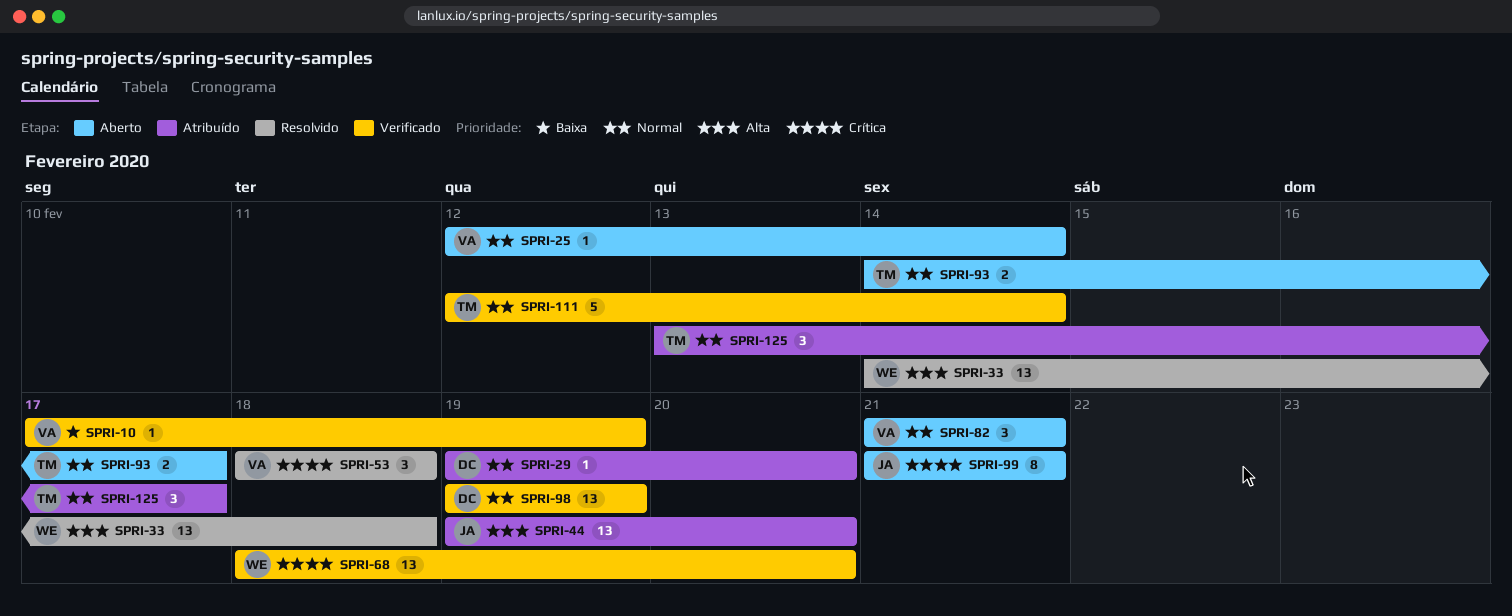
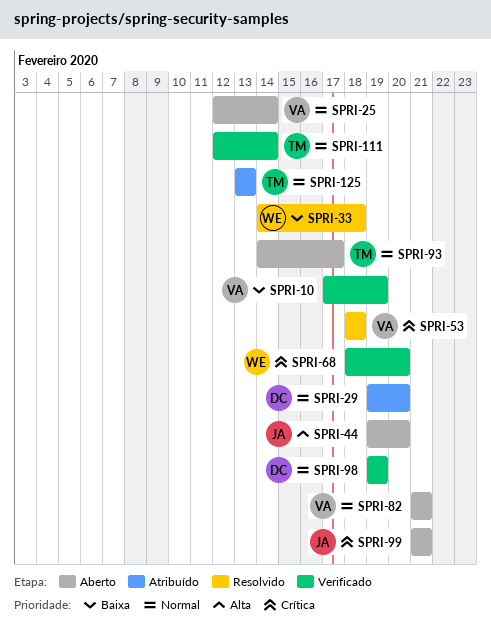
SPRI-33, priority: Alta -> Baixa
SPRI-44, status: Atribuído -> Aberto
SPRI-125, due: Feb 17 -> Feb 13

